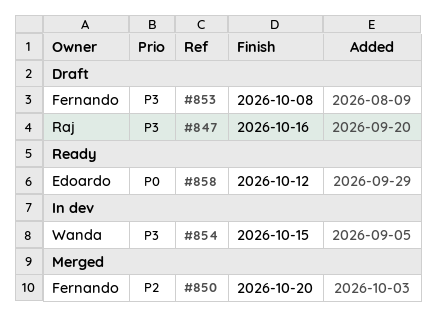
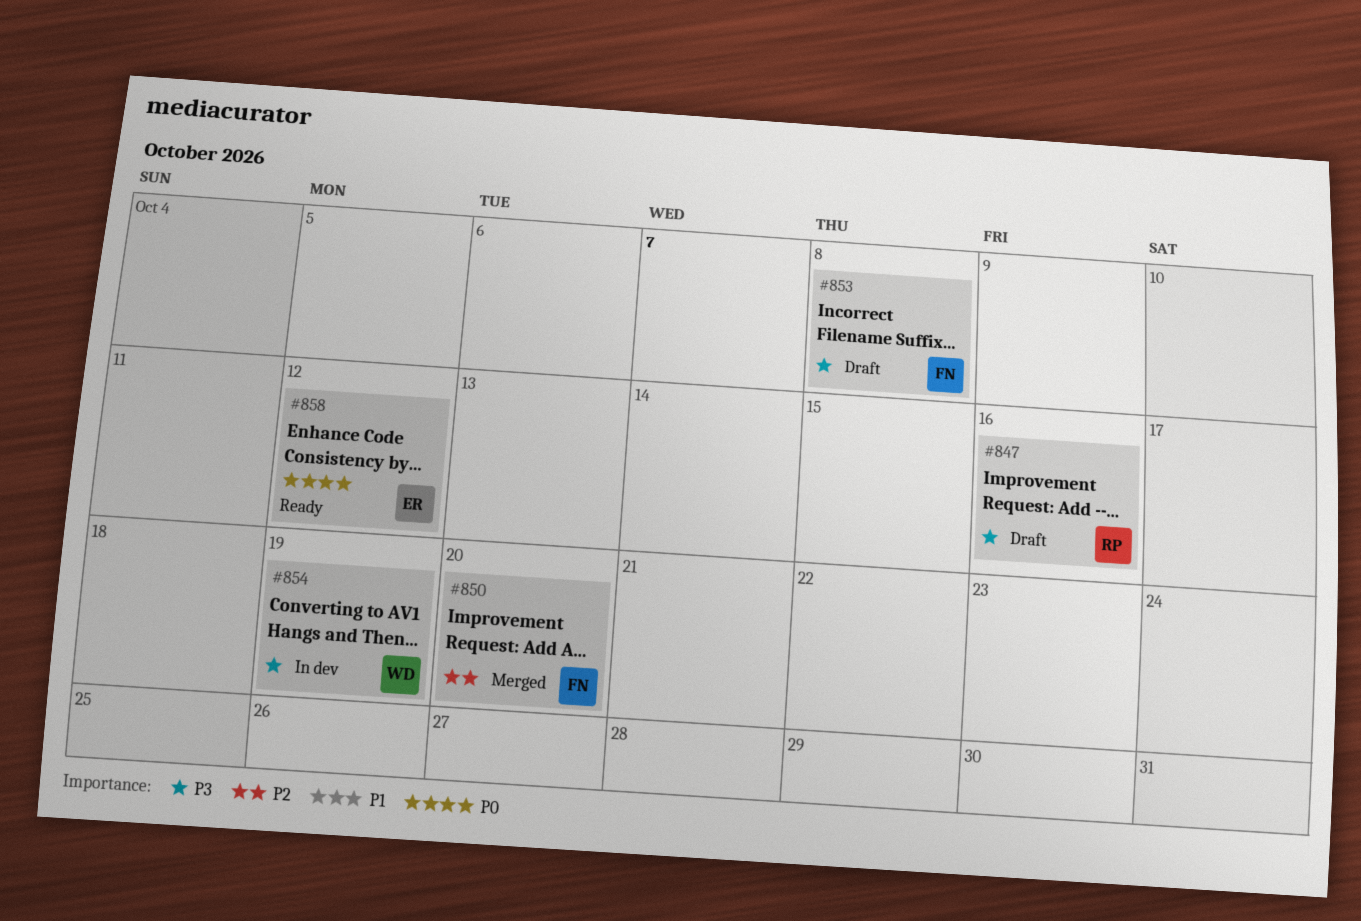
#854, due: Oct 15 -> Oct 19

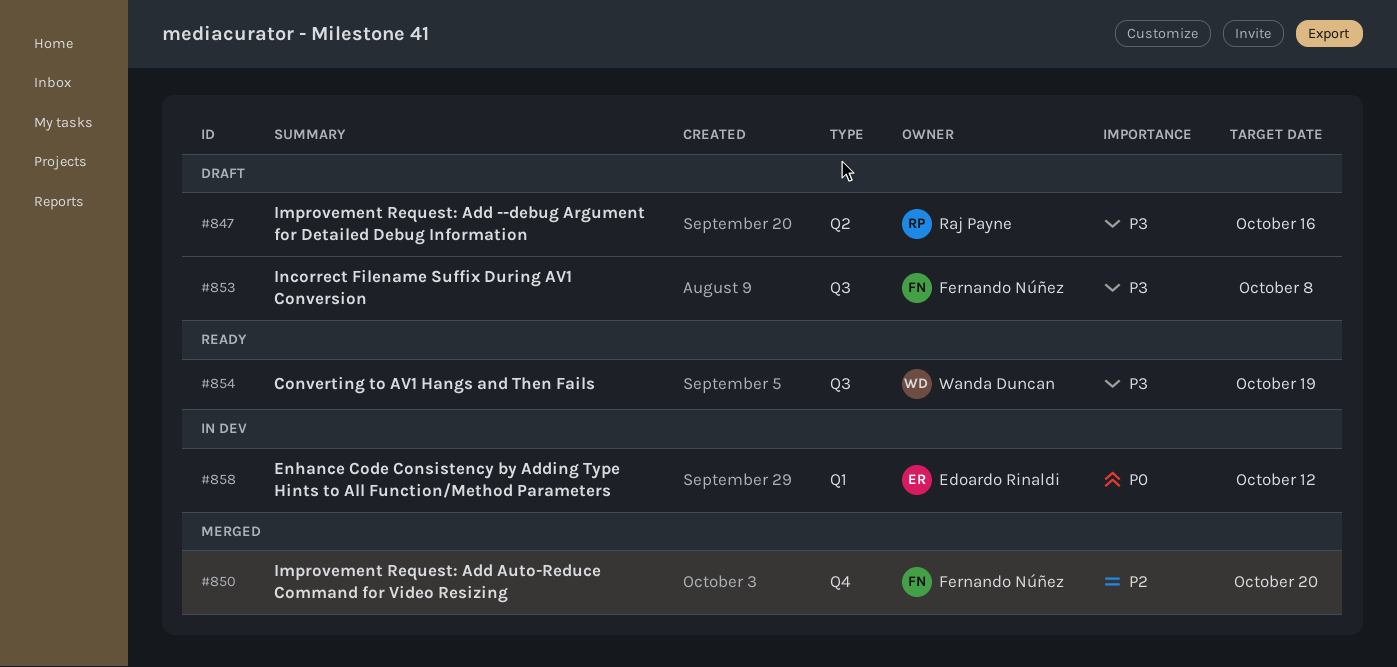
#854, status: In dev -> Ready
#858, status: Ready -> In dev

